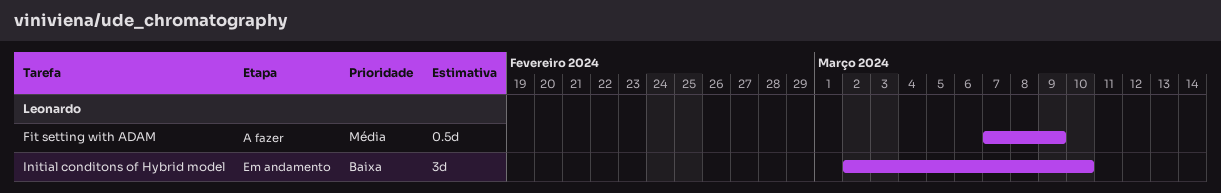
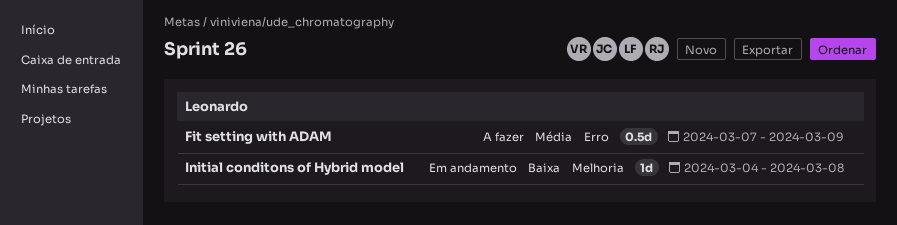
Initial conditons of Hybrid model, estimate: 3d -> 1d
Initial conditons of Hybrid model, start: Mar 2 -> Mar 4
Initial conditons of Hybrid model, due: Mar 10 -> Mar 8

